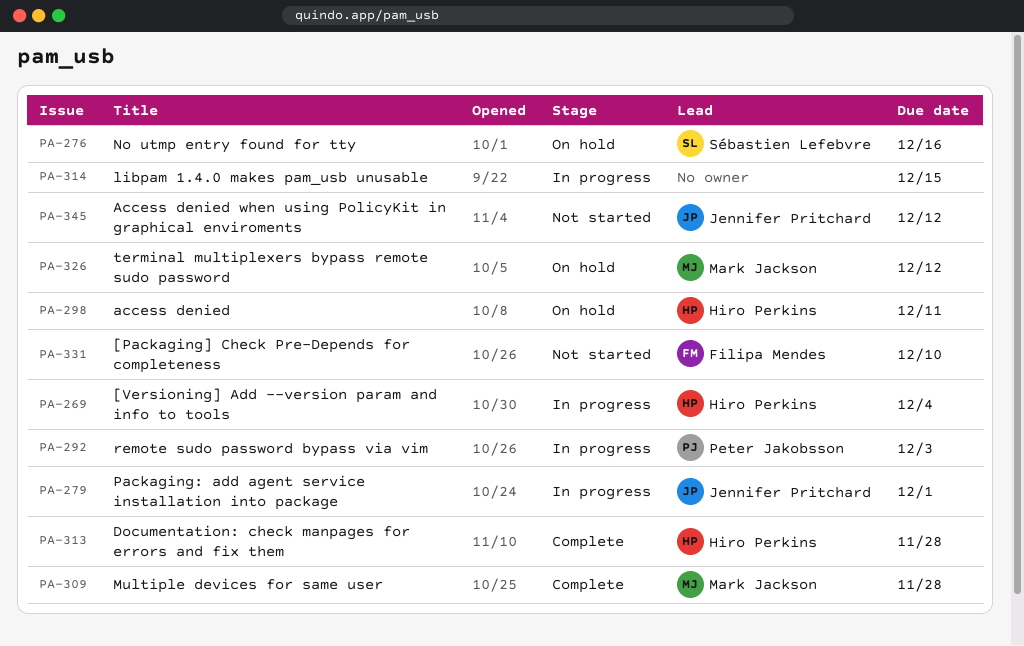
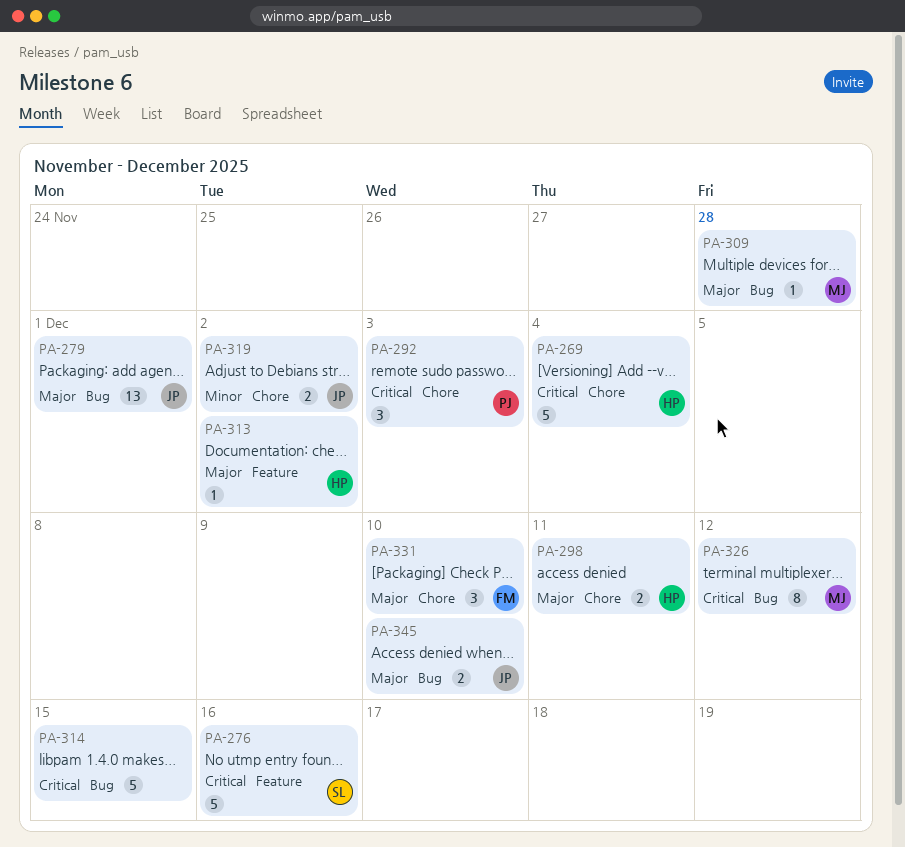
PA-313, due: Nov 28 -> Dec 2
PA-319: none -> present
PA-345, due: Dec 12 -> Dec 10

